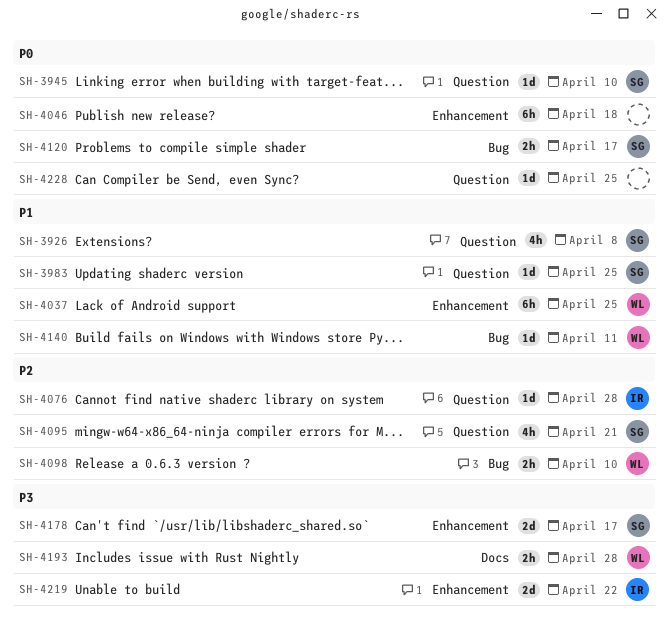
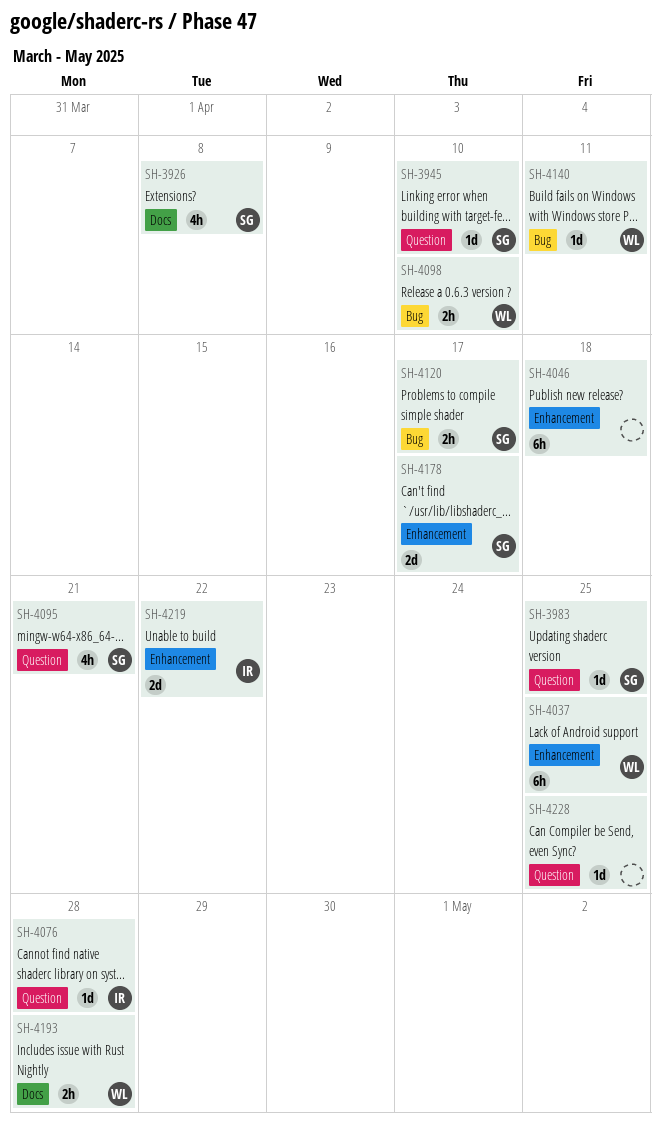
SH-3926, label: Question -> Docs

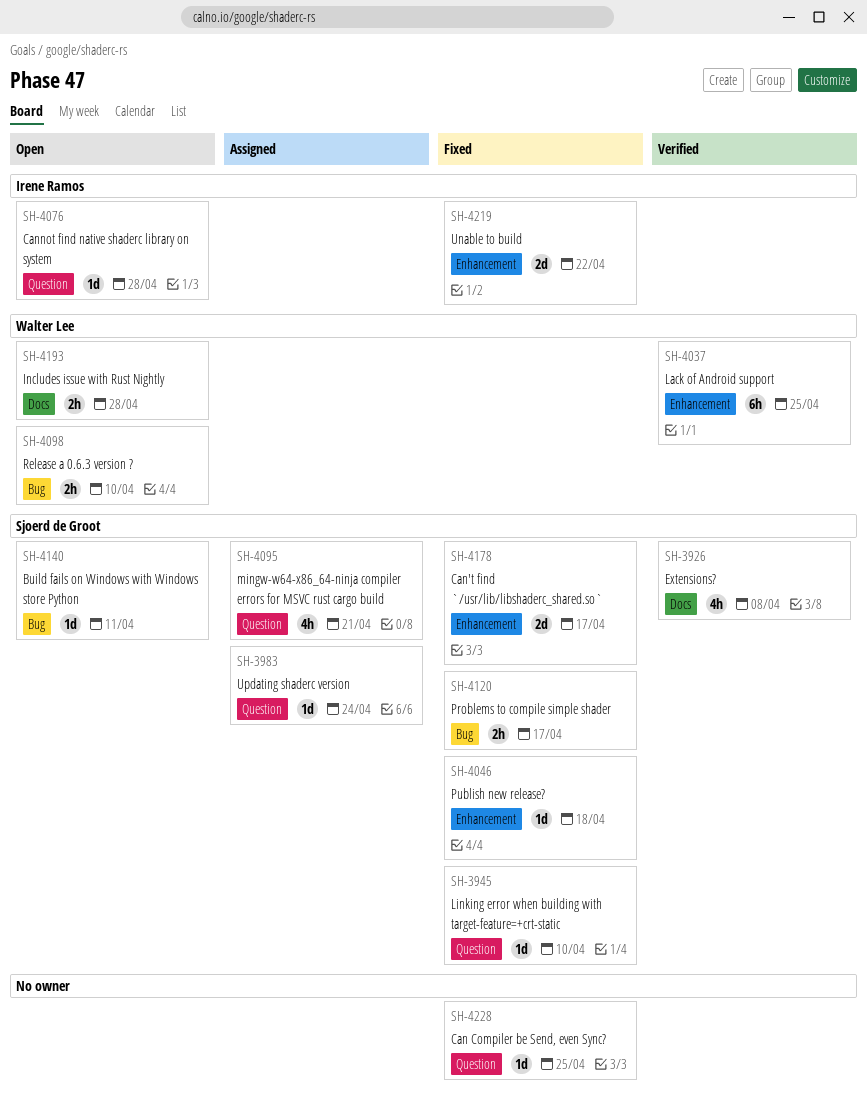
SH-3983, due: Apr 25 -> Apr 24
SH-4046, owner: none -> Sjoerd de Groot
SH-4046, estimate: 6h -> 1d
SH-4140, owner: Walter Lee -> Sjoerd de Groot

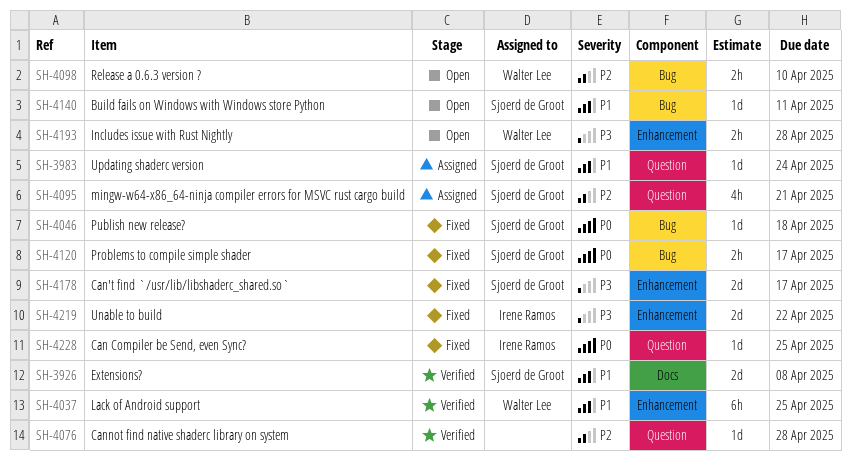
SH-3926, estimate: 4h -> 2d
SH-3945: present -> none
SH-4046, label: Enhancement -> Bug
SH-4076, status: Open -> Verified
SH-4076, owner: Irene Ramos -> none
SH-4193, label: Docs -> Enhancement
SH-4228, owner: none -> Irene Ramos

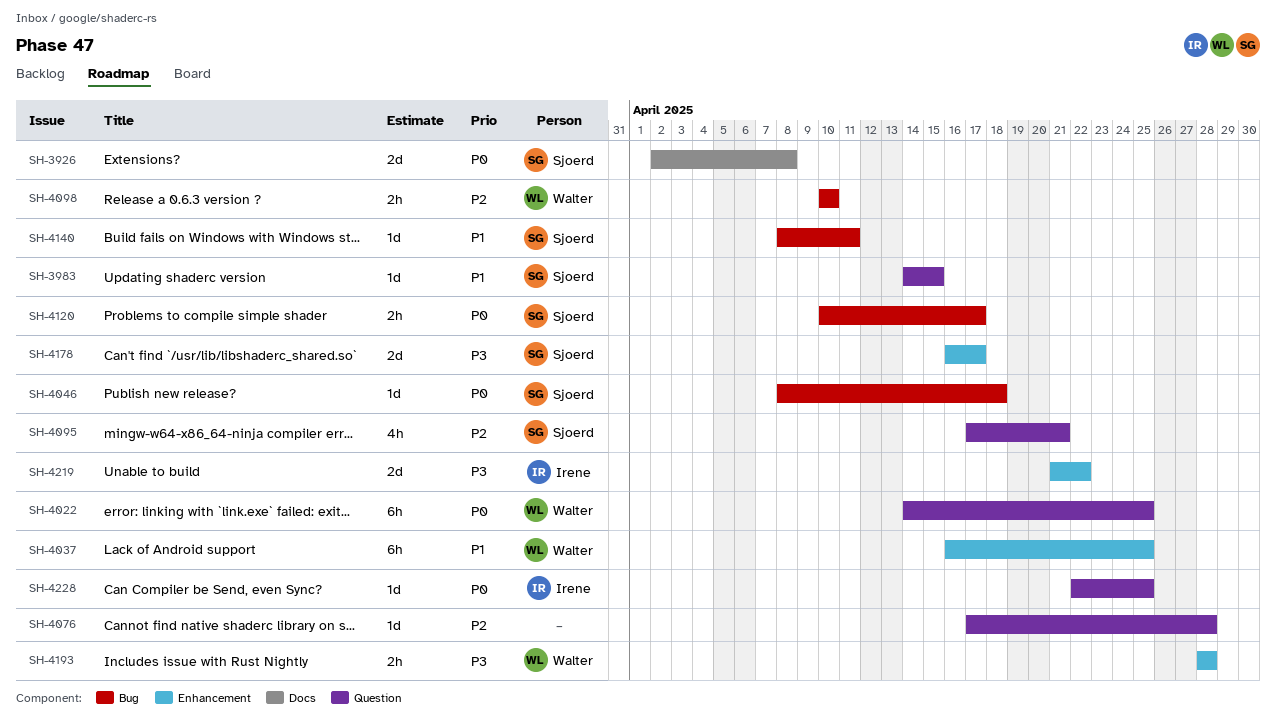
SH-3926, priority: P1 -> P0
SH-3983, due: Apr 24 -> Apr 15
SH-4022: none -> present

